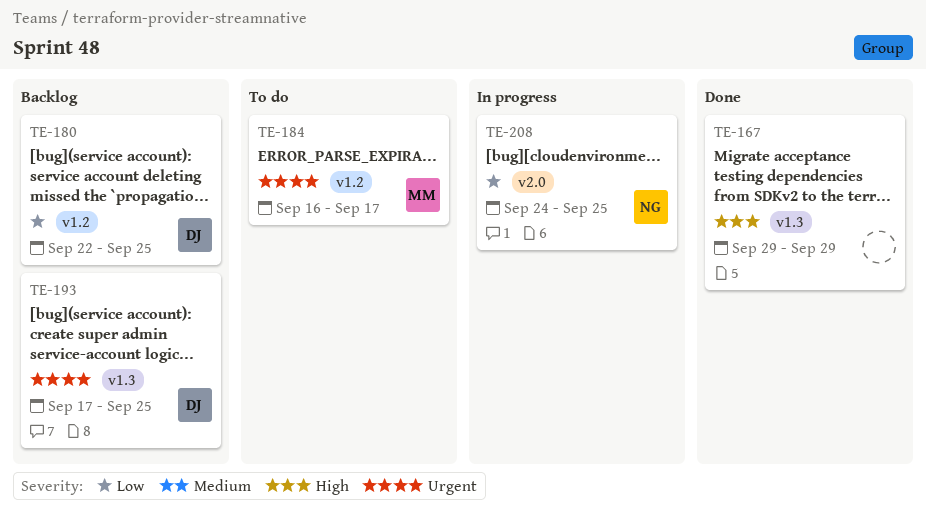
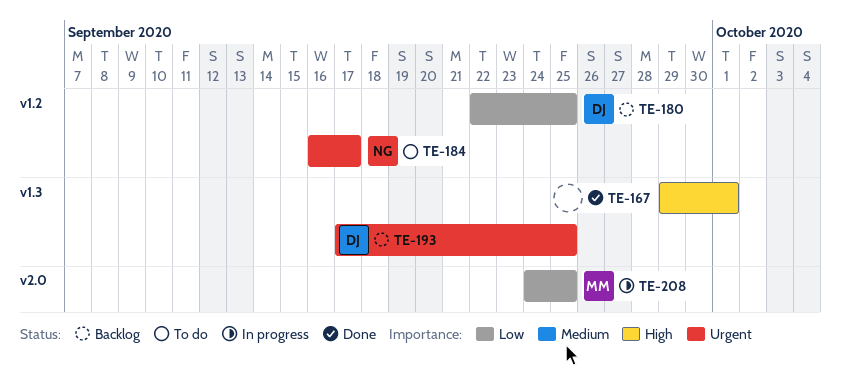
TE-167, due: Sep 29 -> Oct 1
TE-184, owner: MM -> NG
TE-208, owner: NG -> MM

